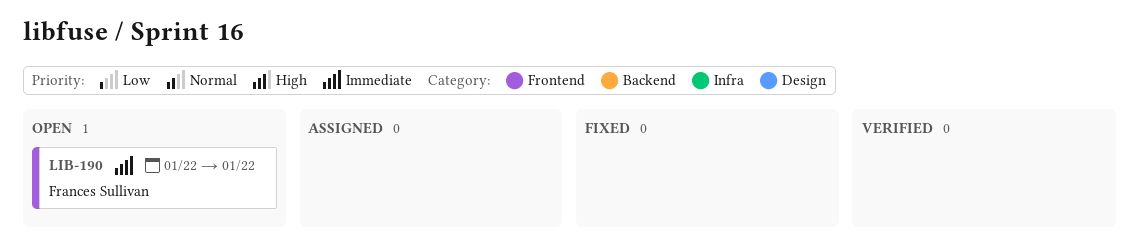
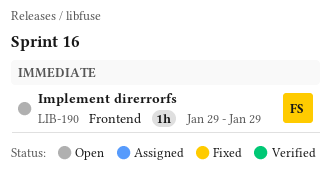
LIB-190, start: Jan 22 -> Jan 29
LIB-190, due: Jan 22 -> Jan 29

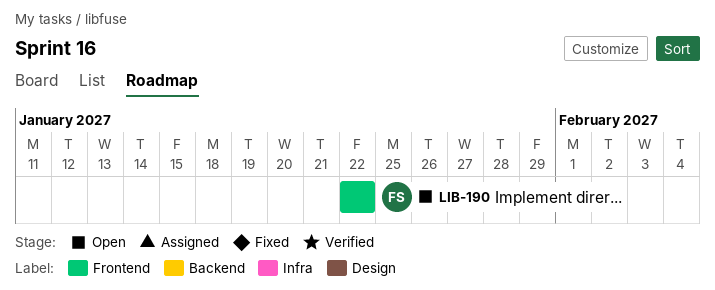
LIB-190, start: Jan 29 -> Jan 22
LIB-190, due: Jan 29 -> Jan 22

